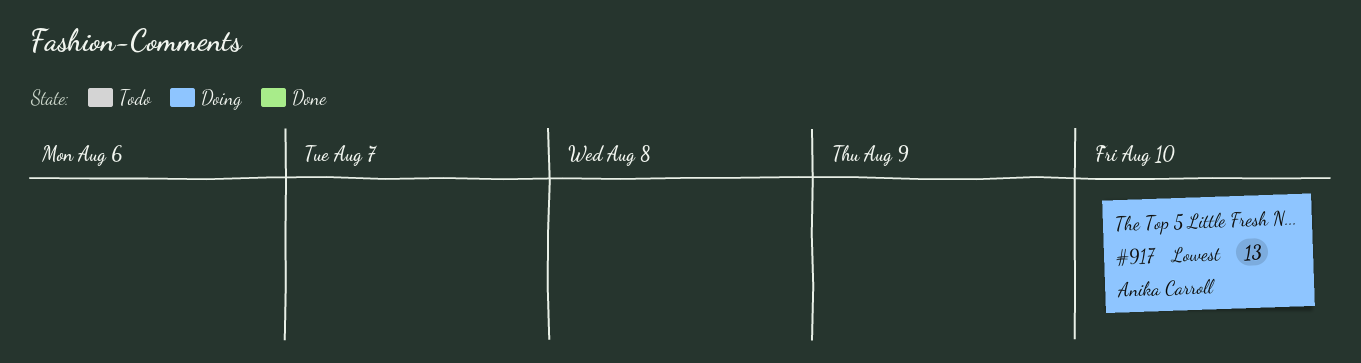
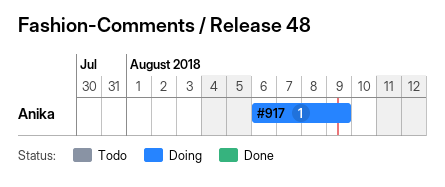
#917, estimate: 13 -> 1
#917, due: Aug 10 -> Aug 9

